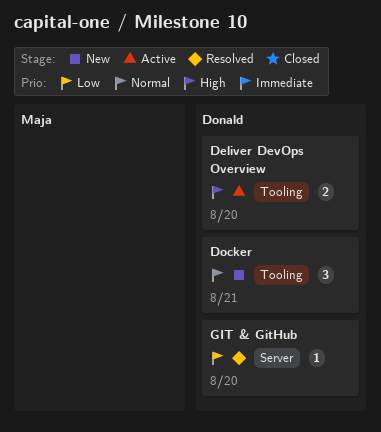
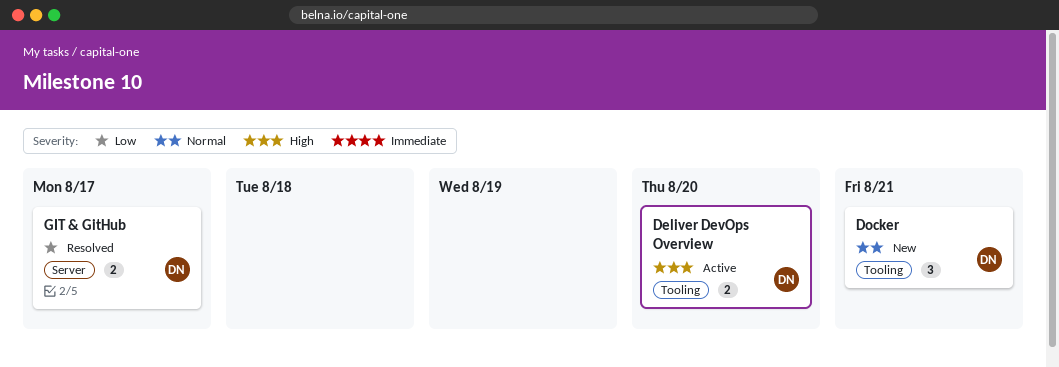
GIT & GitHub, estimate: 1 -> 2
GIT & GitHub, due: Aug 20 -> Aug 17

